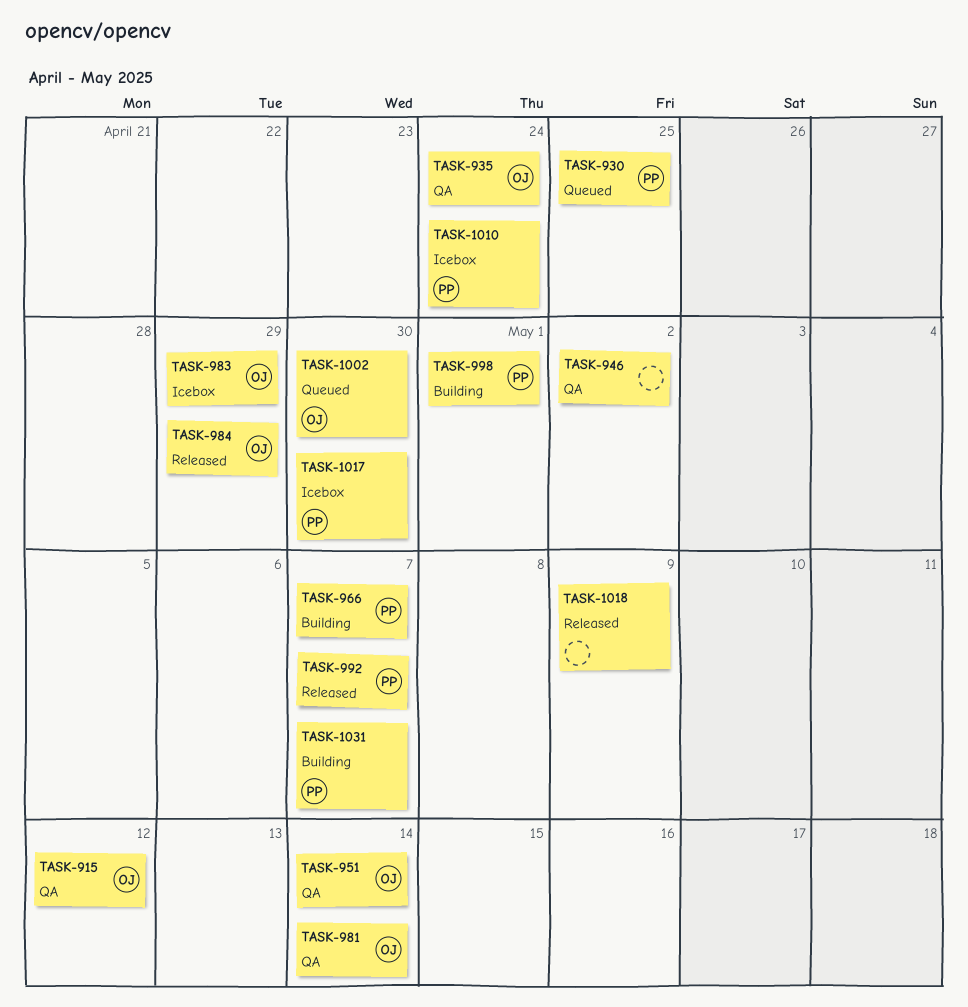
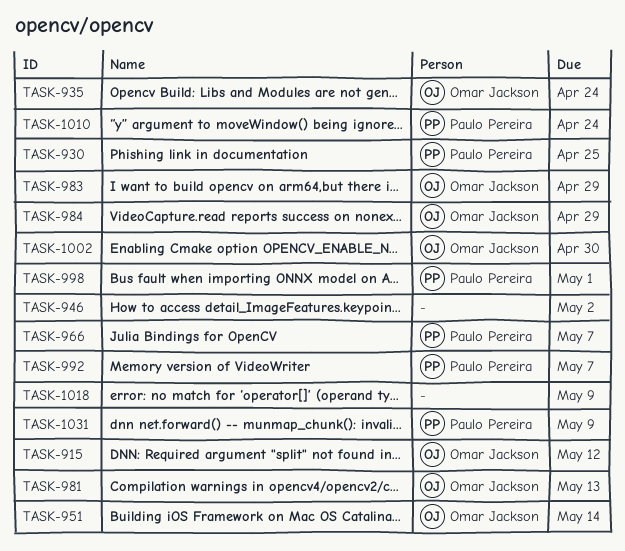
TASK-981, due: May 14 -> May 13
TASK-1017: present -> none
TASK-1031, due: May 7 -> May 9

